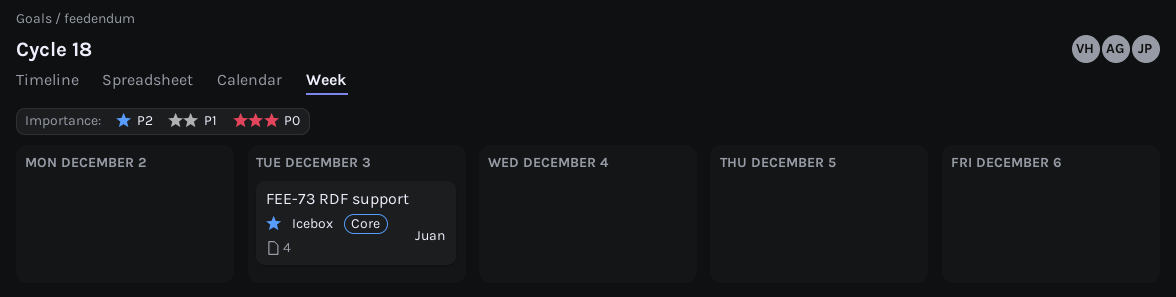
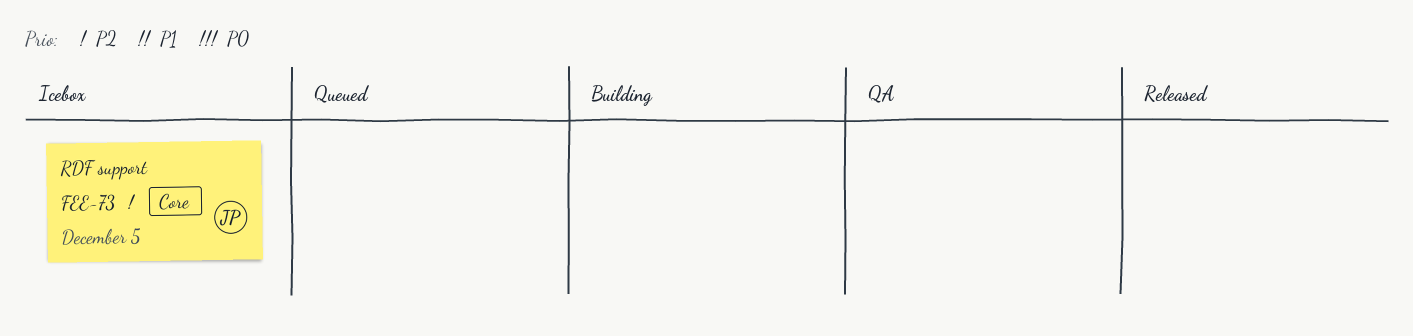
FEE-73, due: Dec 3 -> Dec 5

